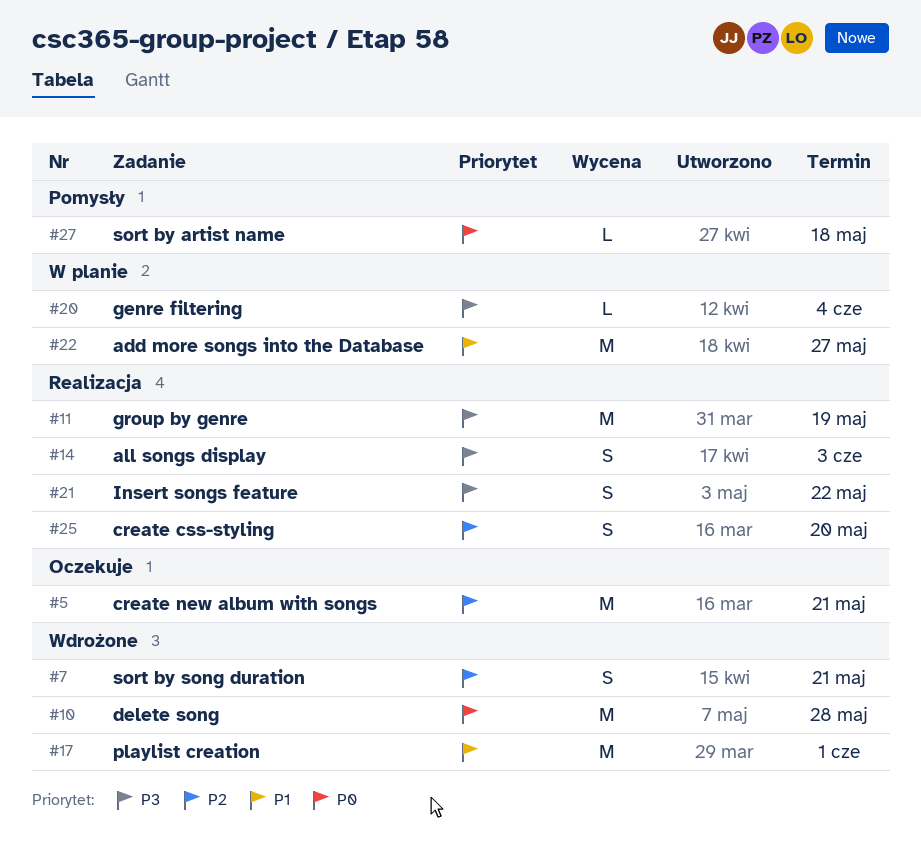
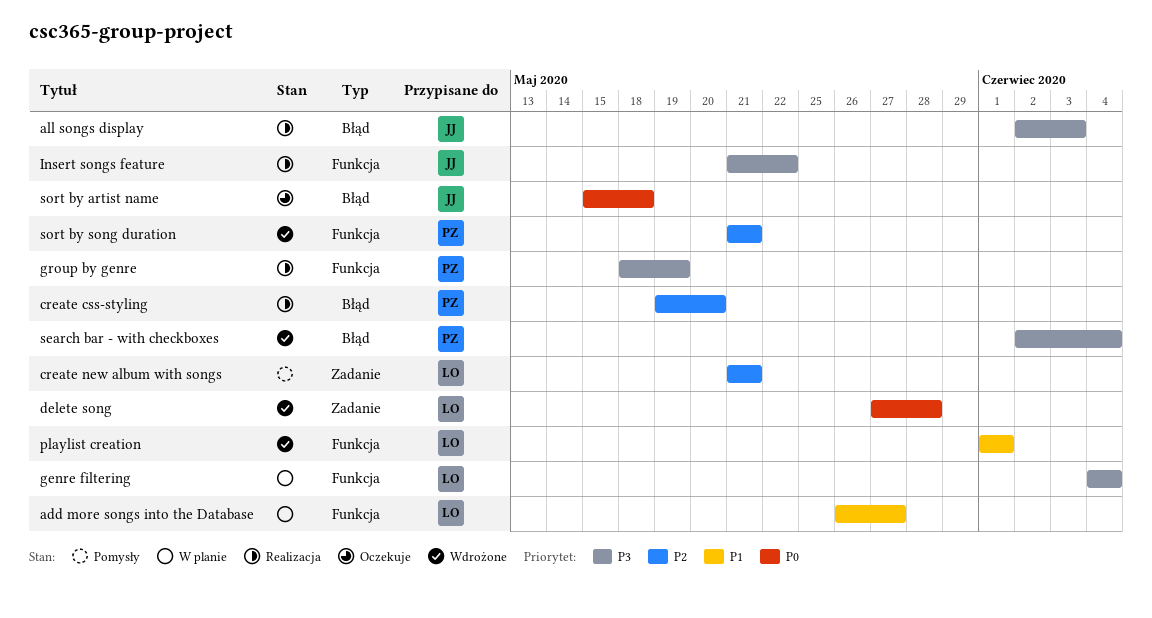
create new album with songs, status: Oczekuje -> Pomysły
search bar - with checkboxes: none -> present
sort by artist name, status: Pomysły -> Oczekuje

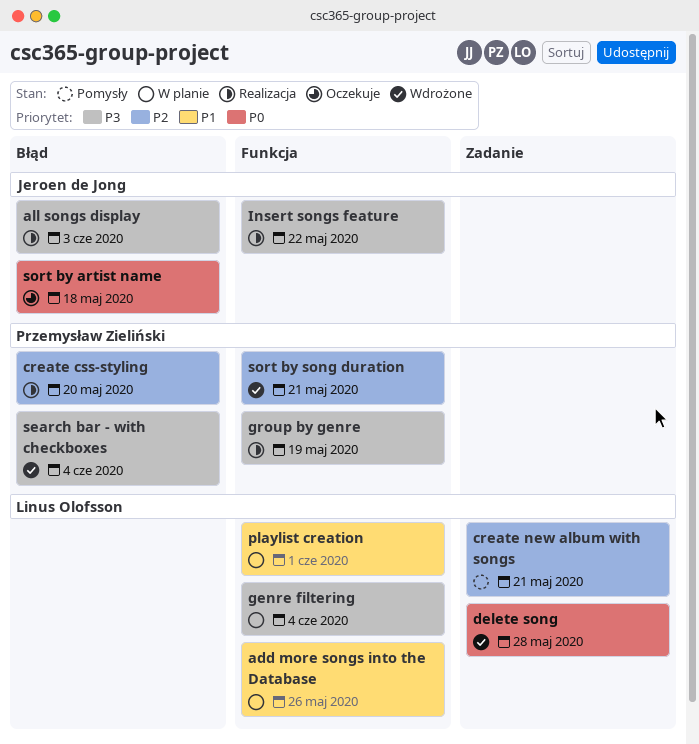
add more songs into the Database, due: May 27 -> May 26
playlist creation, status: Wdrożone -> W planie

